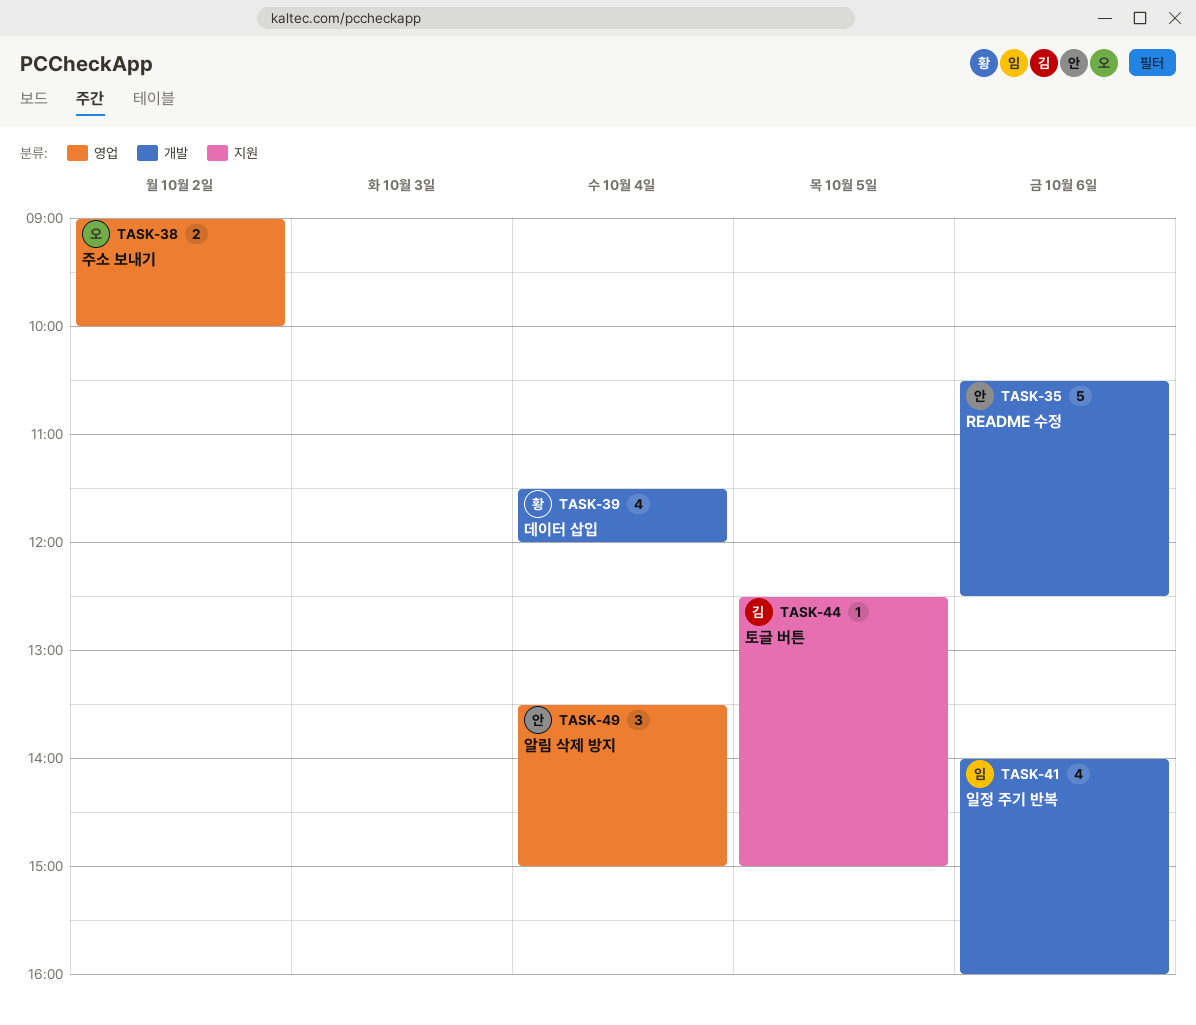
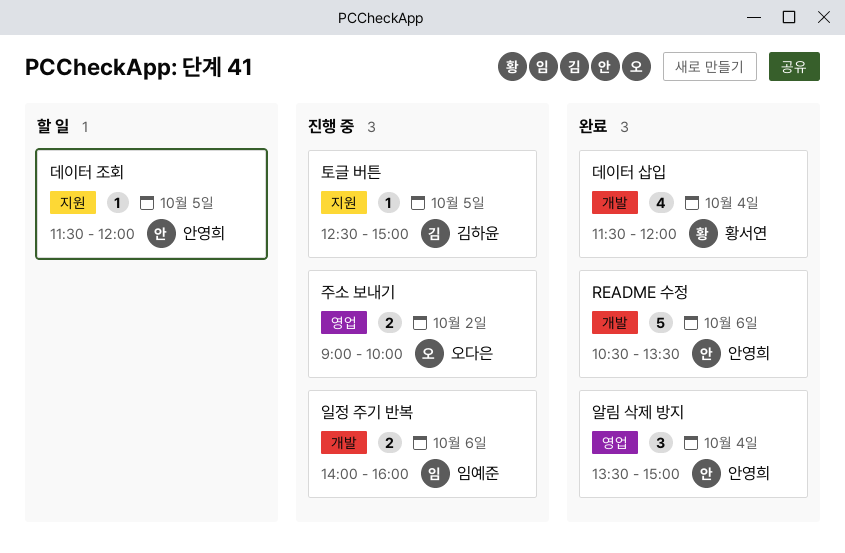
README 수정, ends: 12:30 -> 13:30
데이터 조회: none -> present
일정 주기 반복, estimate: 4 -> 2

